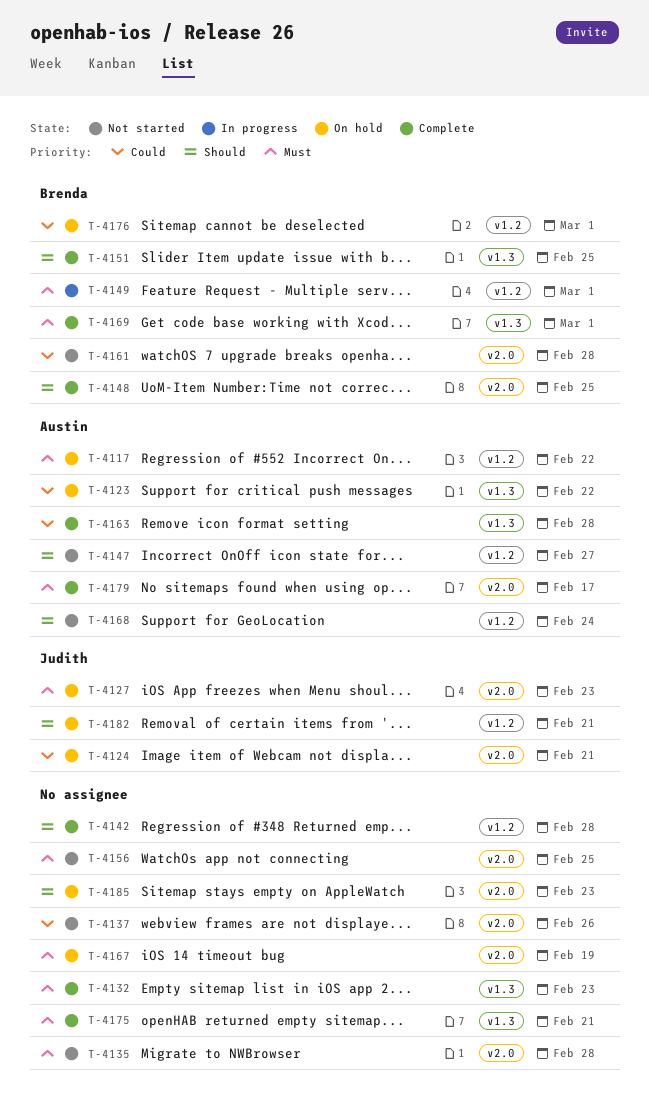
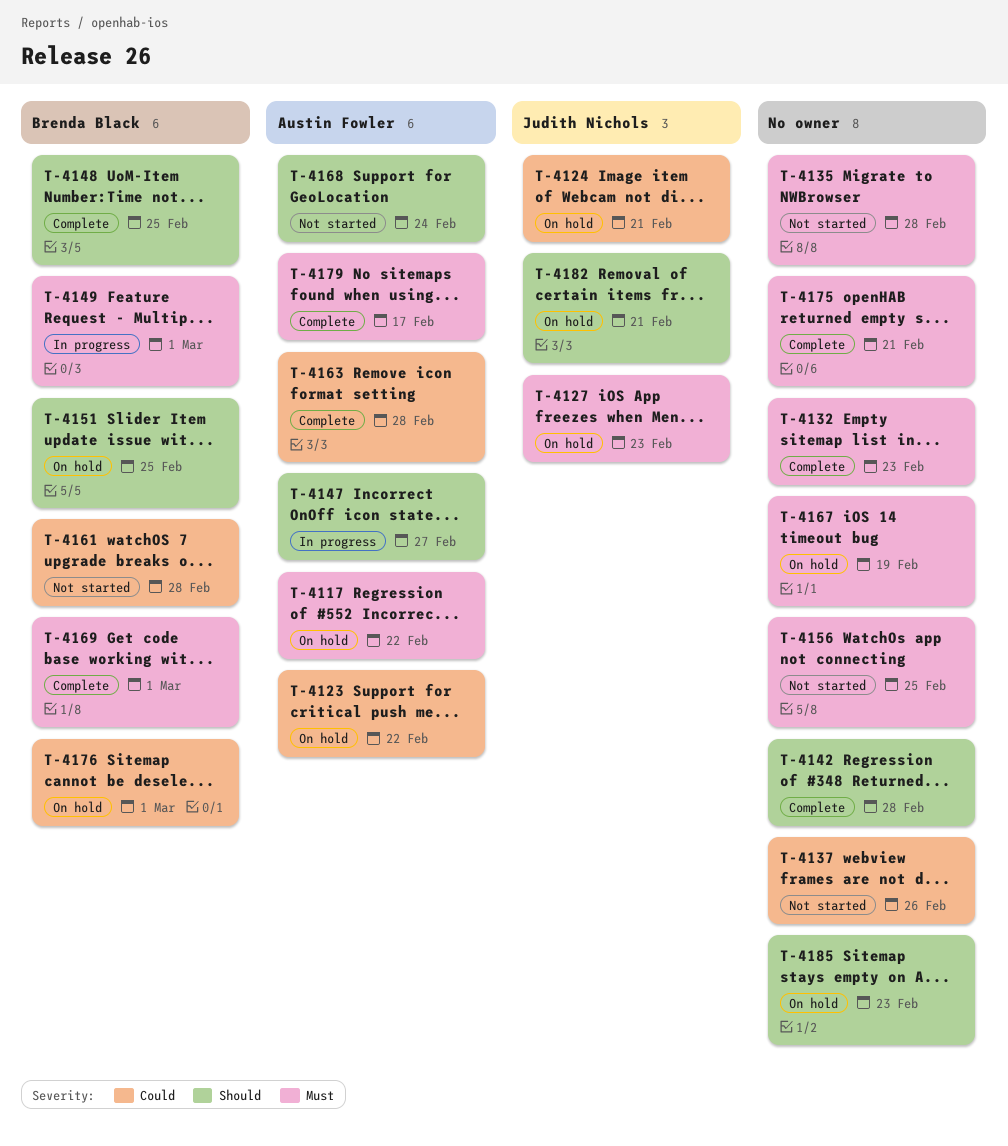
T-4147, status: Not started -> In progress
T-4151, status: Complete -> On hold

